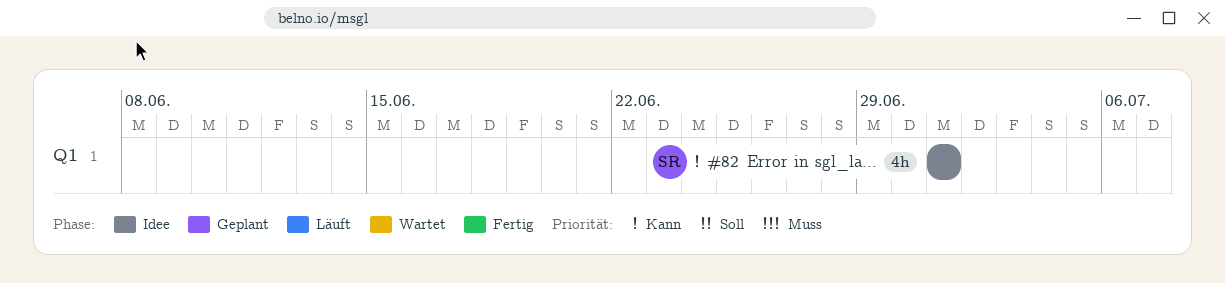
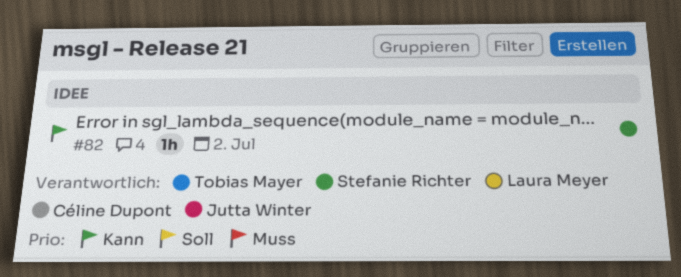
#82, estimate: 4h -> 1h
#82, due: Jul 1 -> Jul 2

